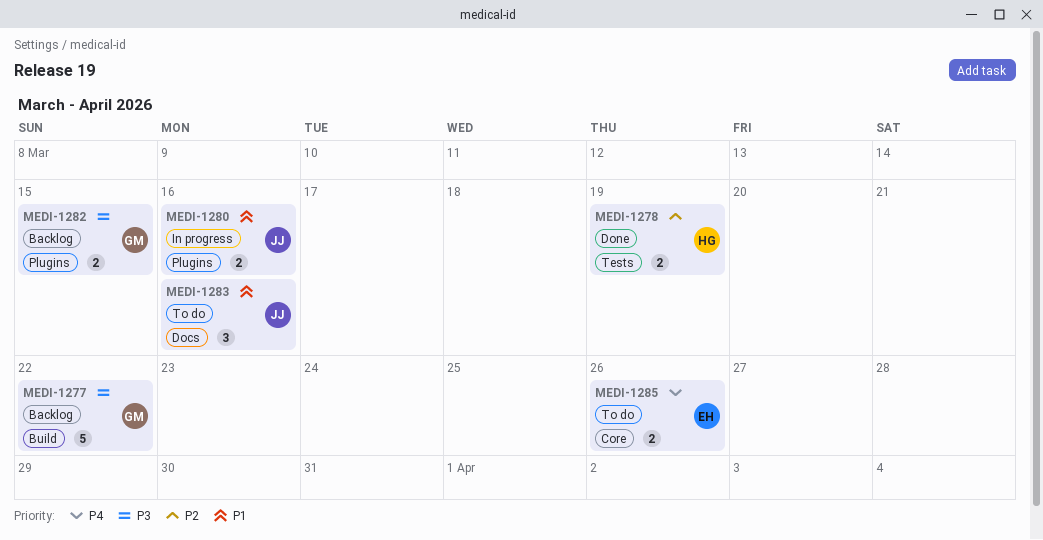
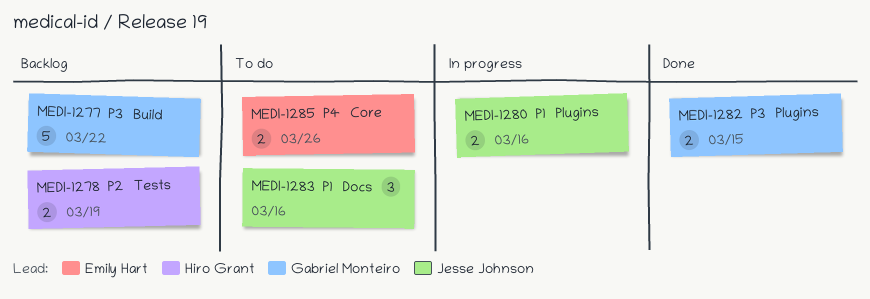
MEDI-1278, status: Done -> Backlog
MEDI-1282, status: Backlog -> Done

